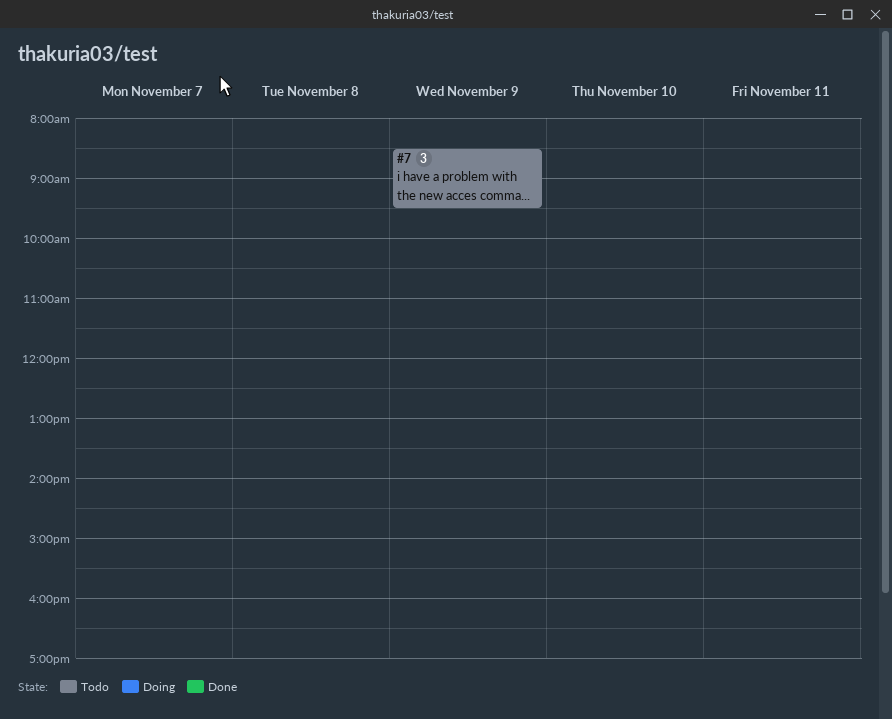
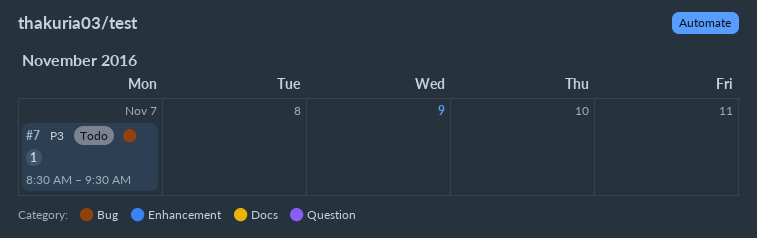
#7, estimate: 3 -> 1
#7, day: Nov 9 -> Nov 7

